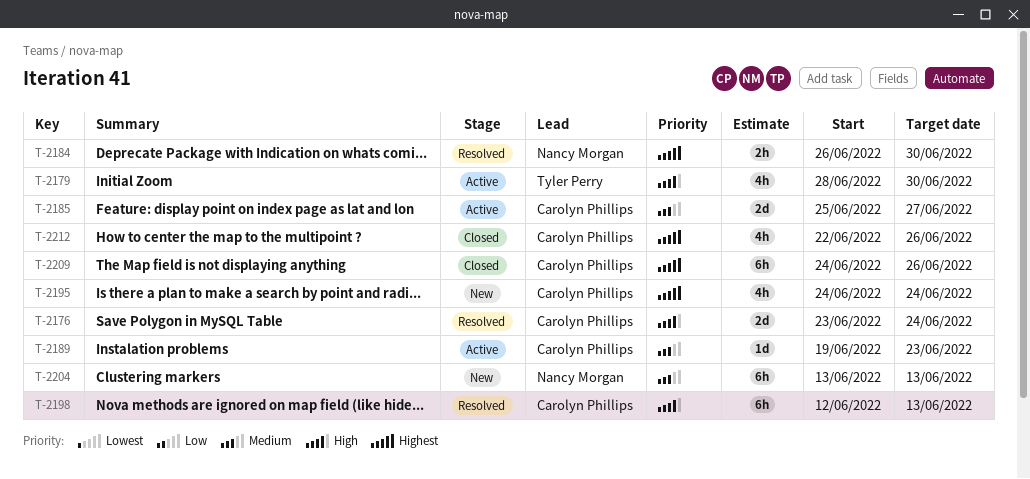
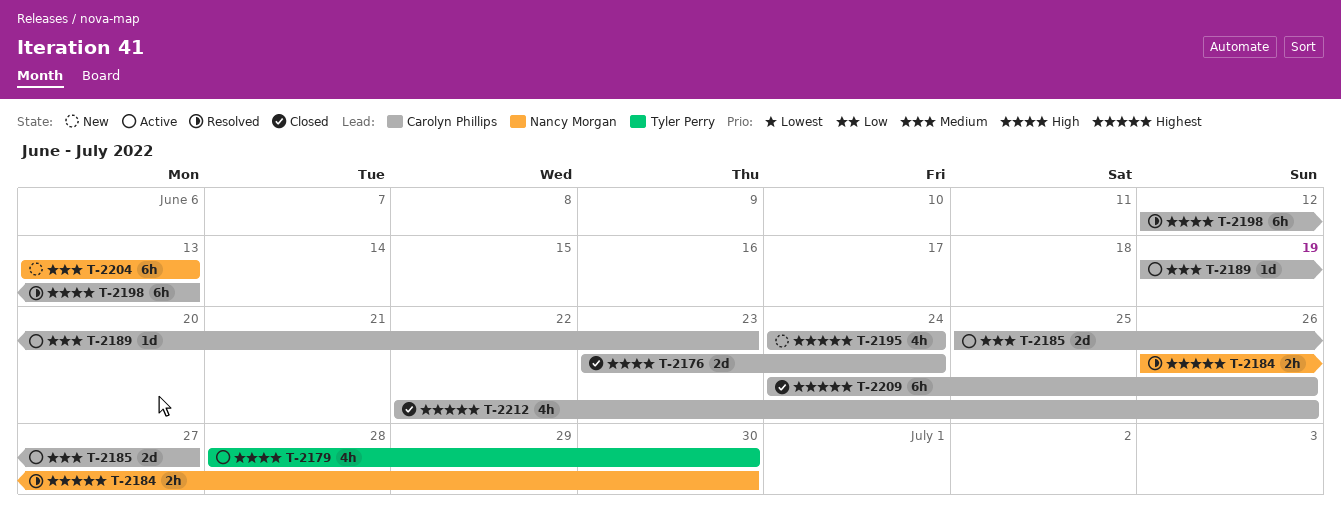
T-2176, status: Resolved -> Closed

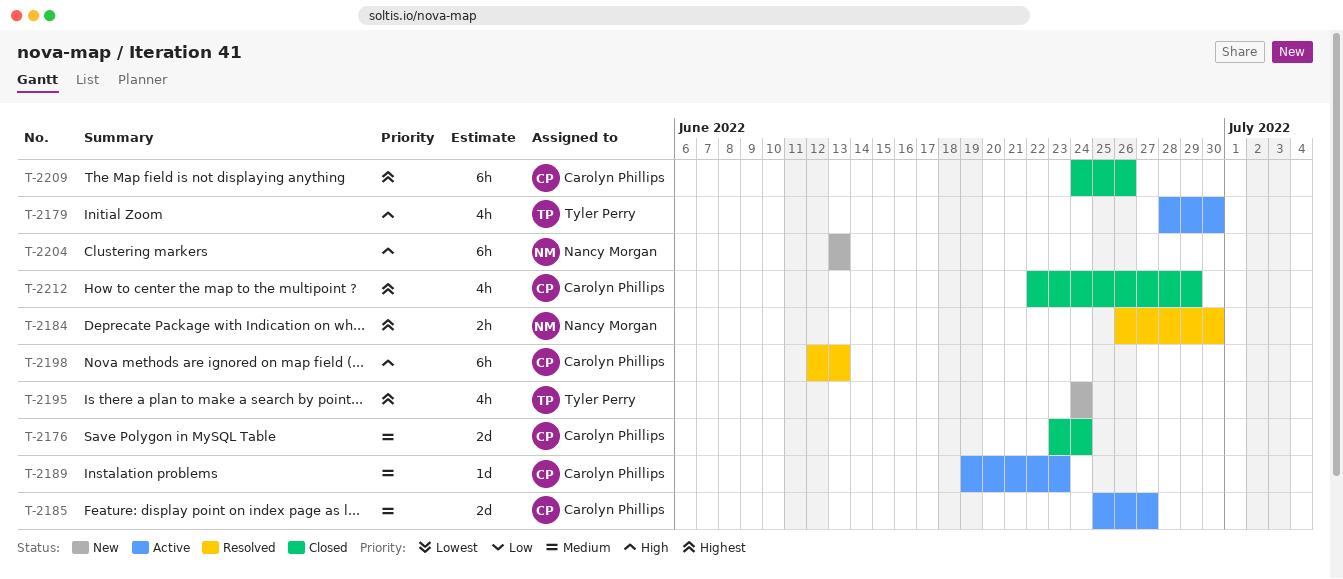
T-2176, priority: High -> Medium
T-2195, owner: Carolyn Phillips -> Tyler Perry
T-2204, priority: Medium -> High
T-2212, due: Jun 26 -> Jun 29

